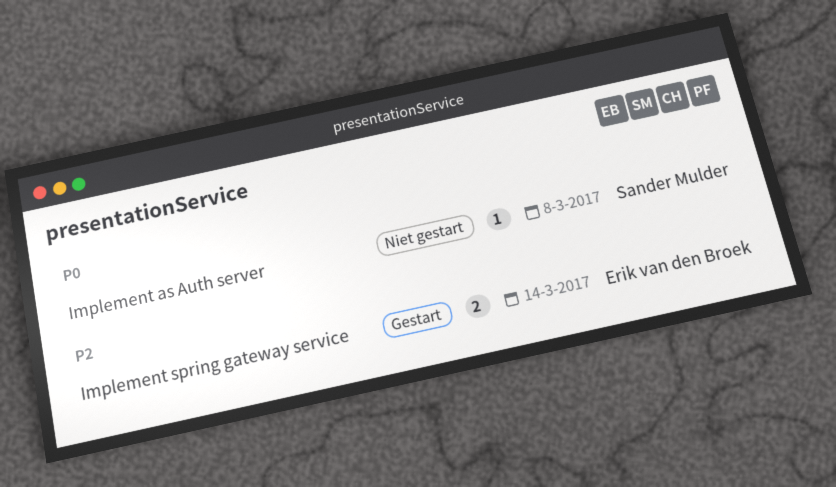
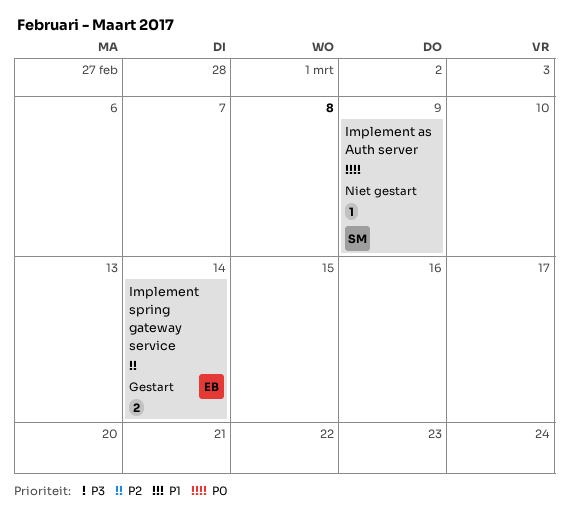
Implement as Auth server, due: Mar 8 -> Mar 9

